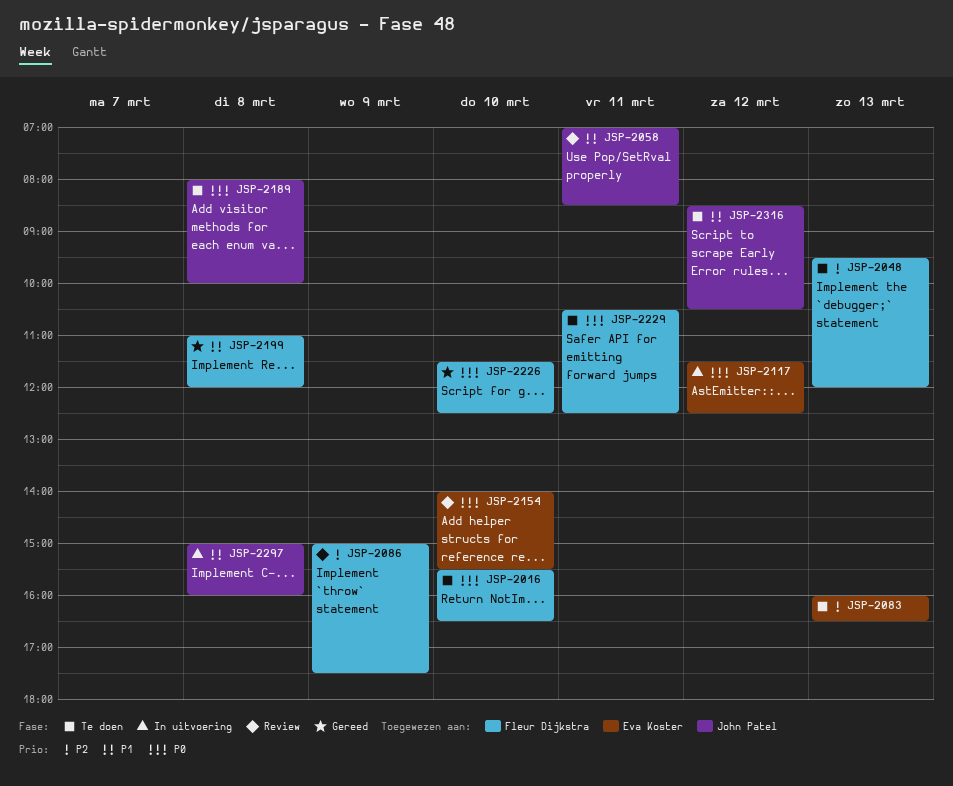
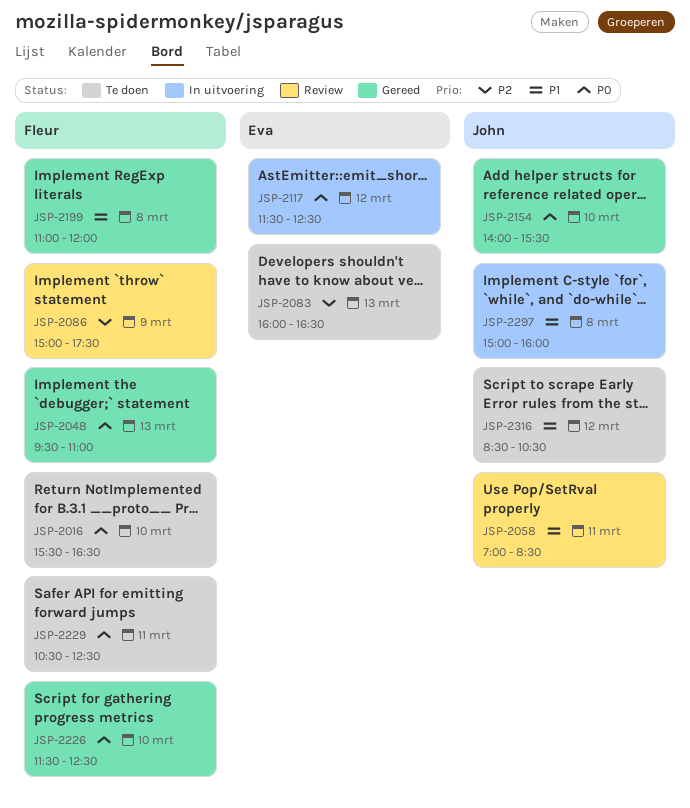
JSP-2048, status: Te doen -> Gereed
JSP-2048, priority: P2 -> P0
JSP-2048, ends: 12:00 -> 11:00
JSP-2154, status: Review -> Gereed
JSP-2154, owner: Eva Koster -> John Patel
JSP-2189: present -> none

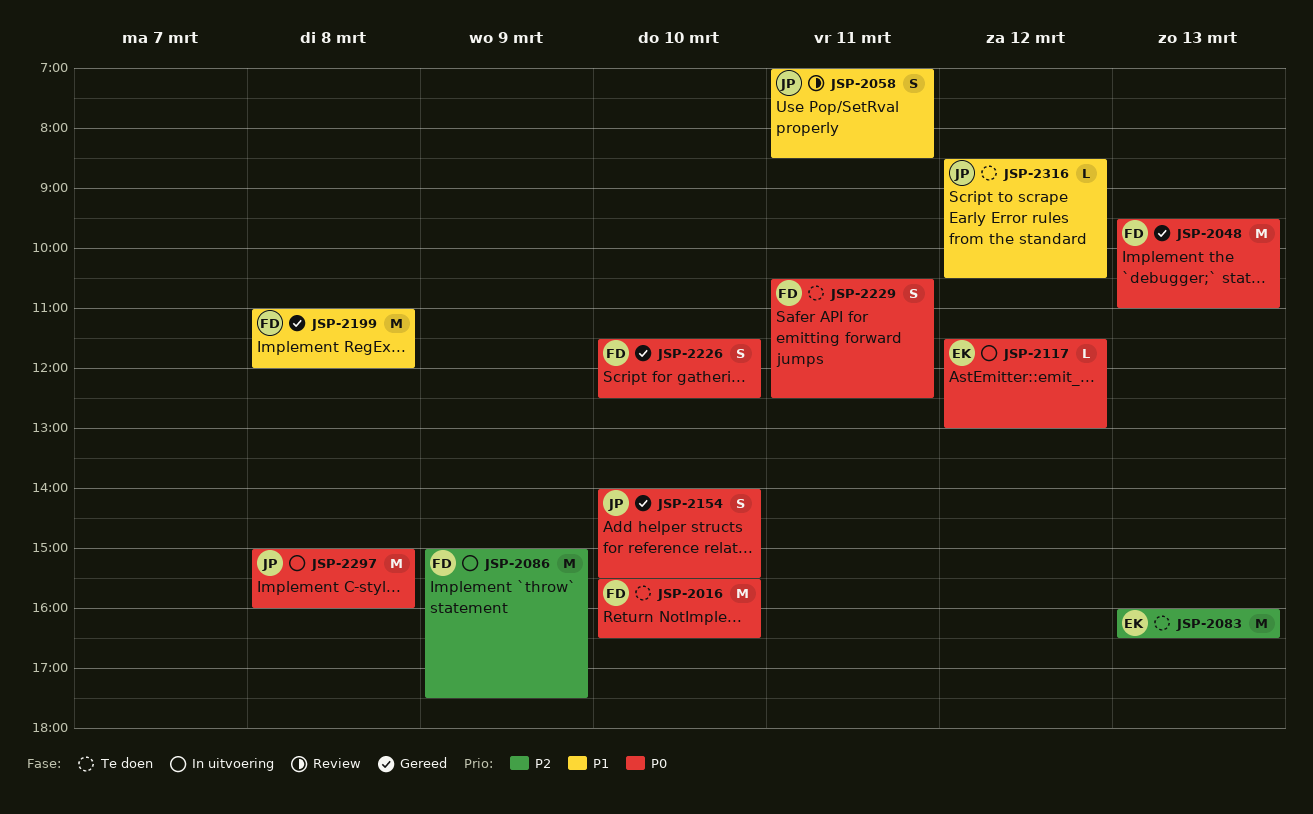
JSP-2086, status: Review -> In uitvoering
JSP-2117, ends: 12:30 -> 13:00
JSP-2297, priority: P1 -> P0

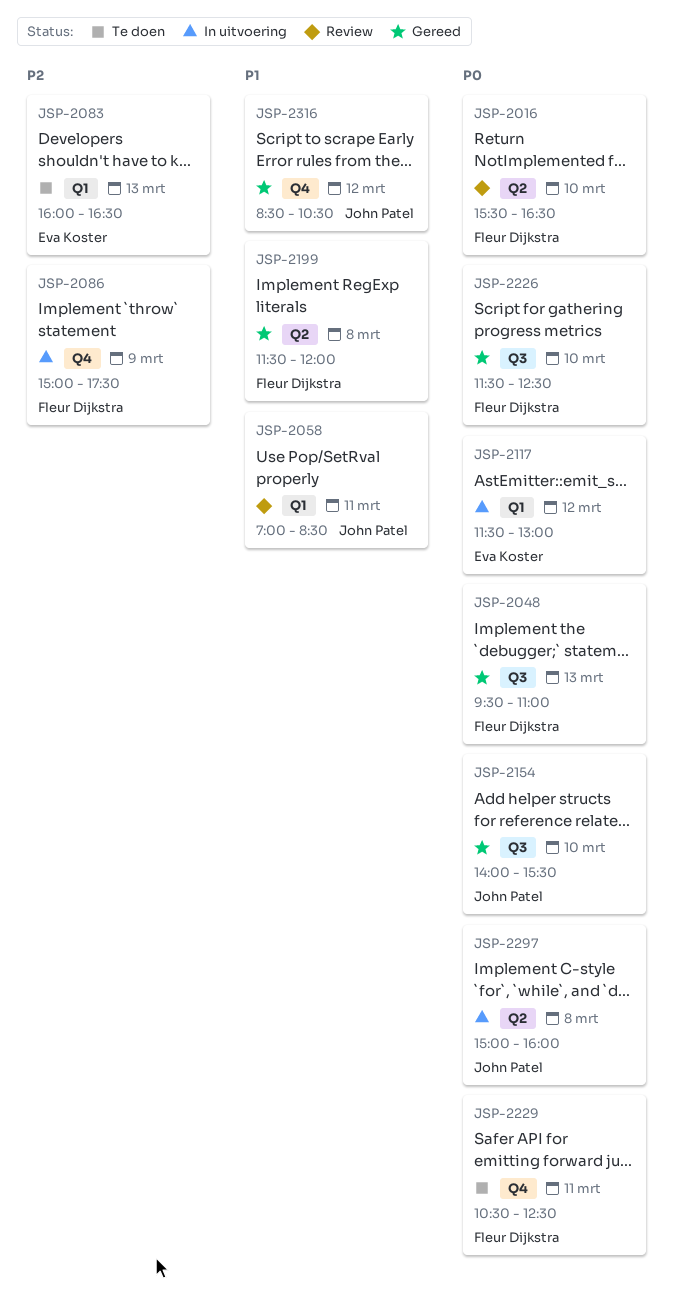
JSP-2016, status: Te doen -> Review
JSP-2199, begins: 11:00 -> 11:30
JSP-2316, status: Te doen -> Gereed

